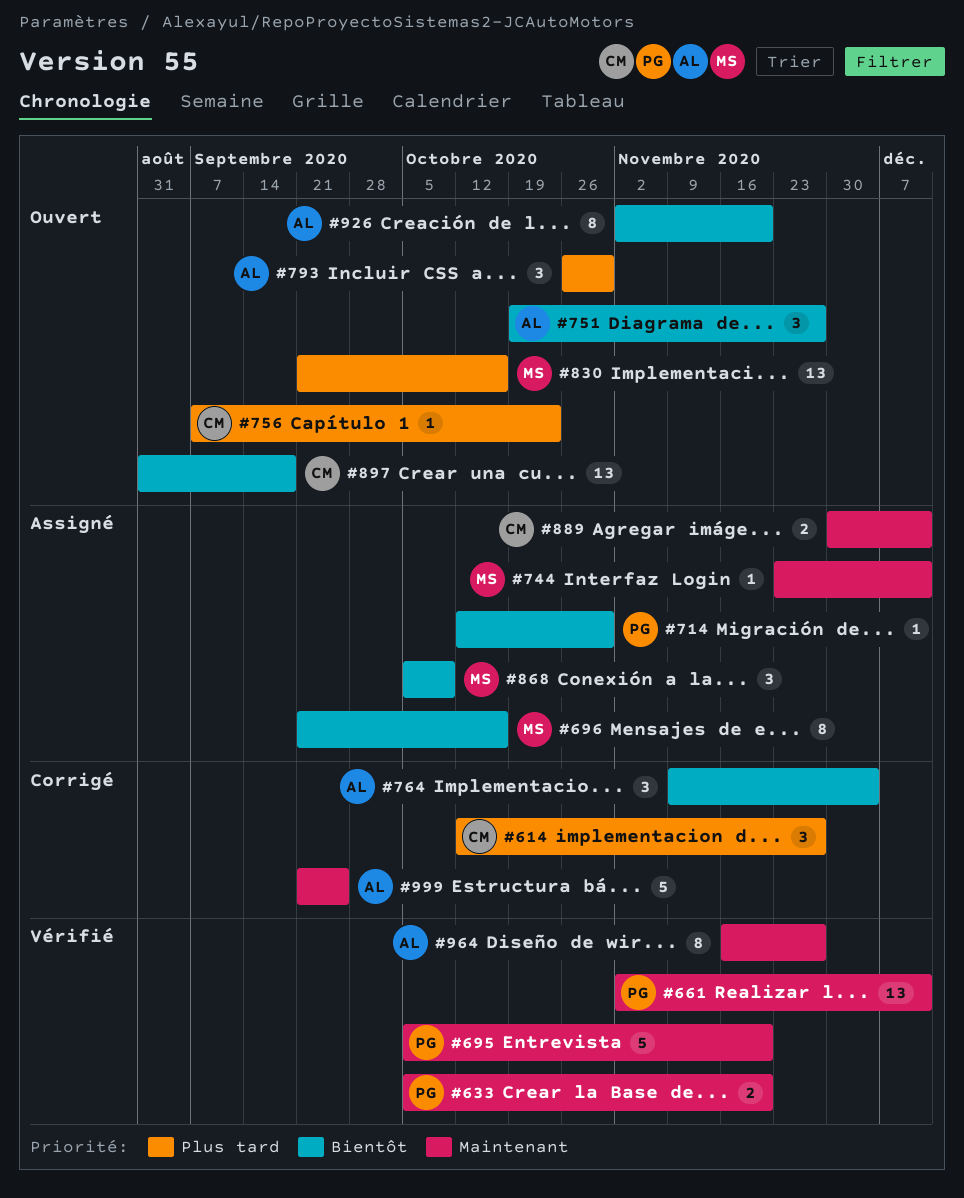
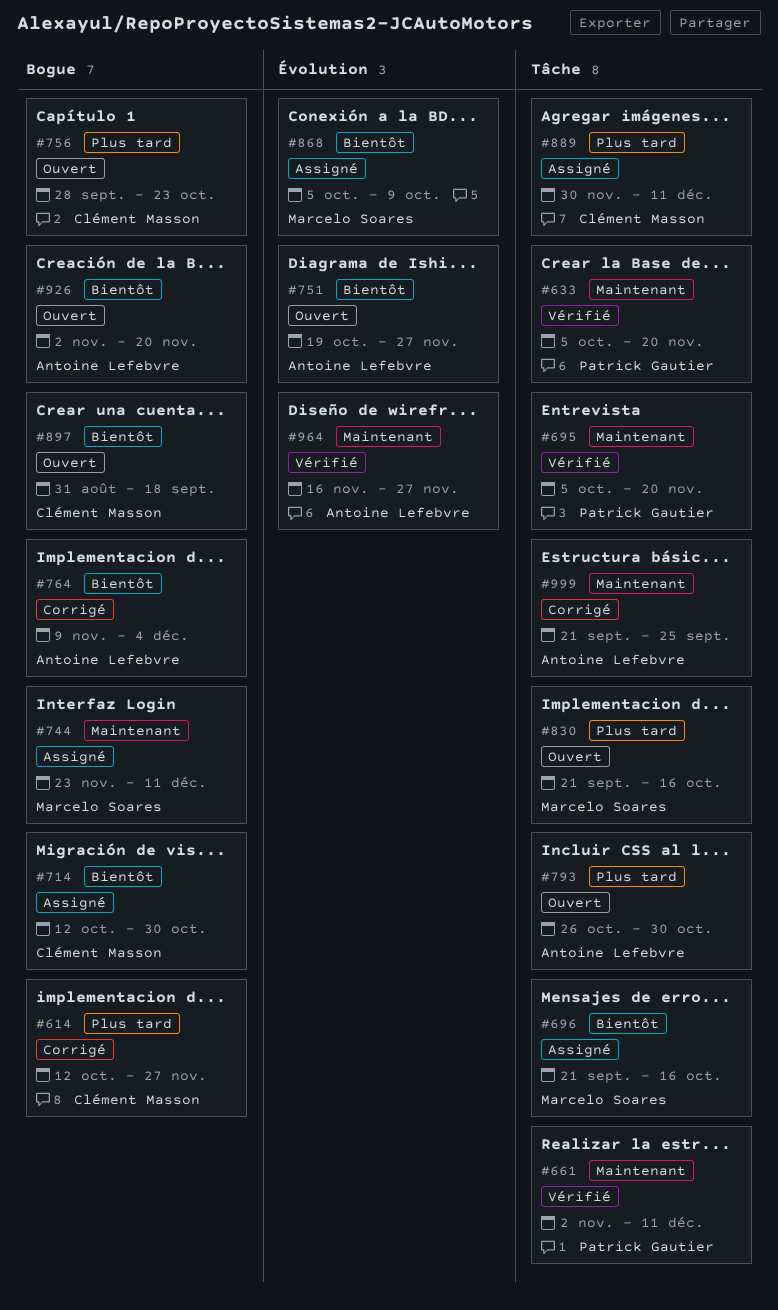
#714, owner: Patrick Gautier -> Clément Masson
#756, start: Sep 7 -> Sep 28
#889, priority: Maintenant -> Plus tard

